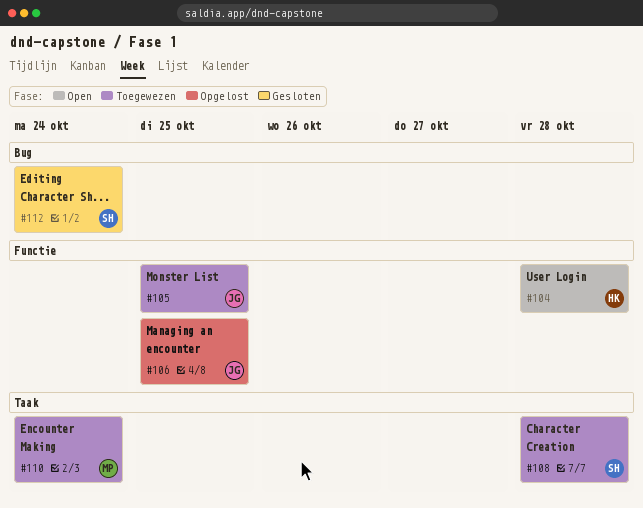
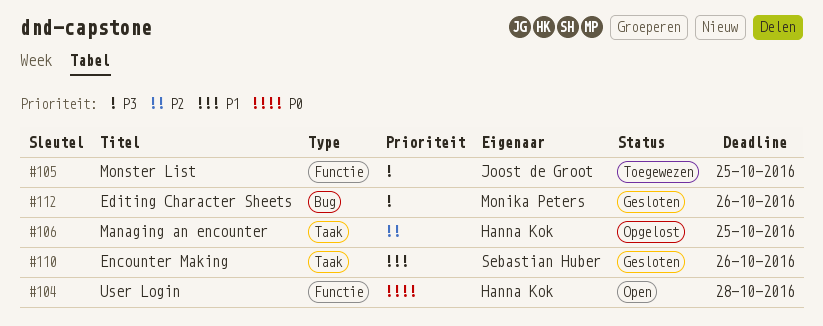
#106, owner: Joost de Groot -> Hanna Kok
#106, label: Functie -> Taak
#108: present -> none
#110, status: Toegewezen -> Gesloten
#110, owner: Monika Peters -> Sebastian Huber
#110, due: Oct 24 -> Oct 26
#112, owner: Sebastian Huber -> Monika Peters
#112, due: Oct 24 -> Oct 26

